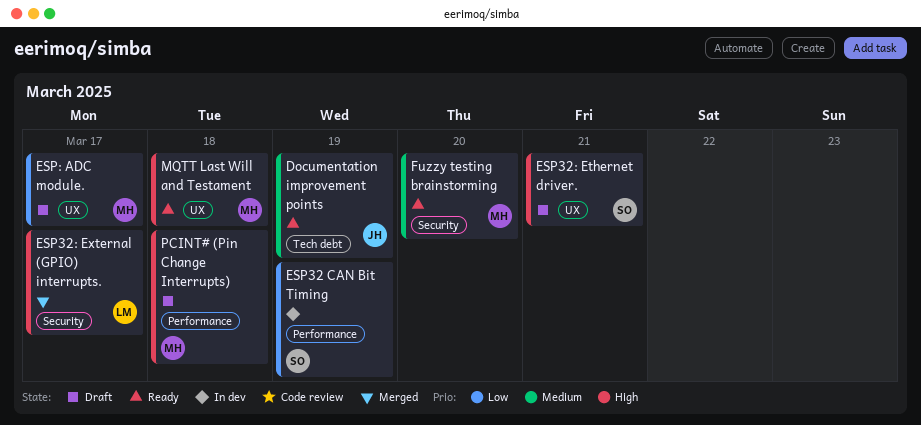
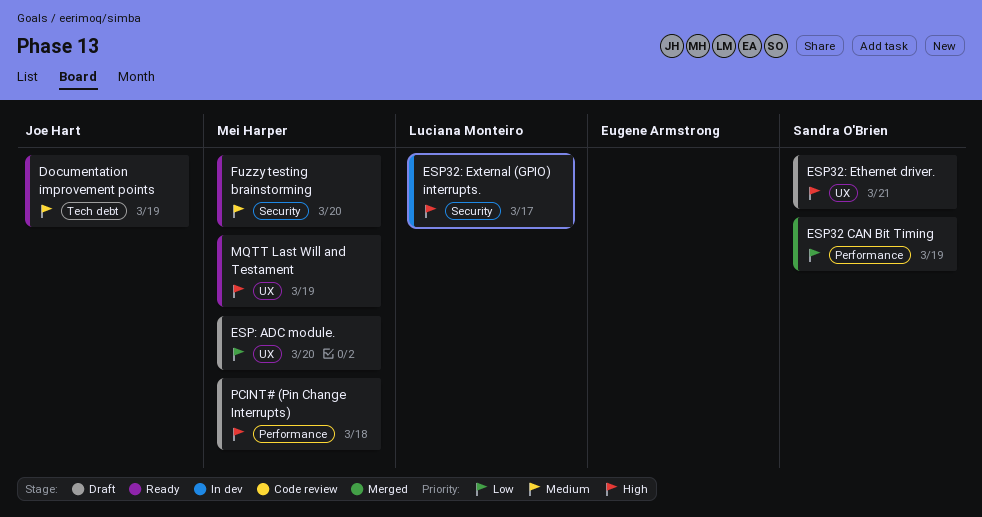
ESP32 CAN Bit Timing, status: In dev -> Merged
ESP32: External (GPIO) interrupts., status: Merged -> In dev
ESP: ADC module., due: Mar 17 -> Mar 20
MQTT Last Will and Testament, due: Mar 18 -> Mar 19

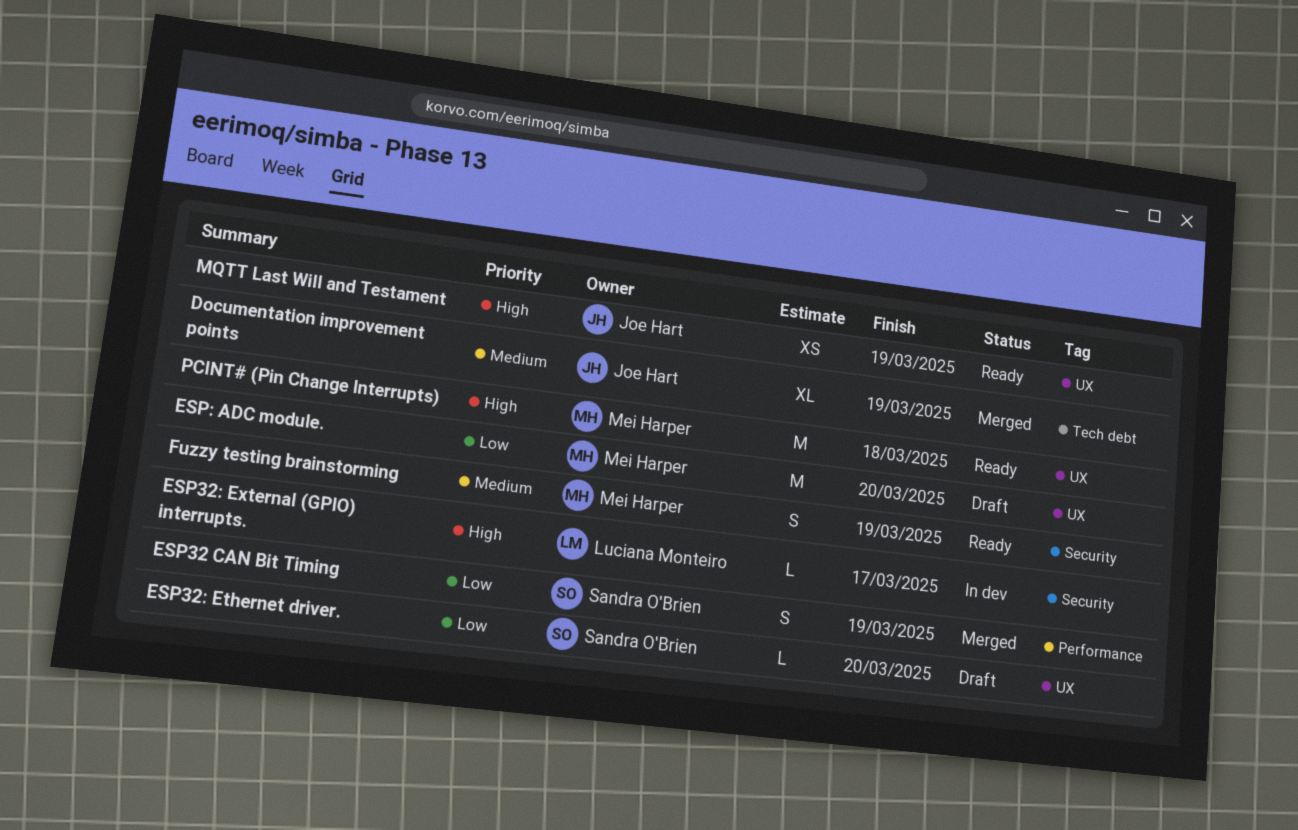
Documentation improvement points, status: Ready -> Merged
ESP32: Ethernet driver., priority: High -> Low
ESP32: Ethernet driver., due: Mar 21 -> Mar 20
Fuzzy testing brainstorming, due: Mar 20 -> Mar 19
MQTT Last Will and Testament, owner: Mei Harper -> Joe Hart
PCINT# (Pin Change Interrupts), status: Draft -> Ready
PCINT# (Pin Change Interrupts), label: Performance -> UX

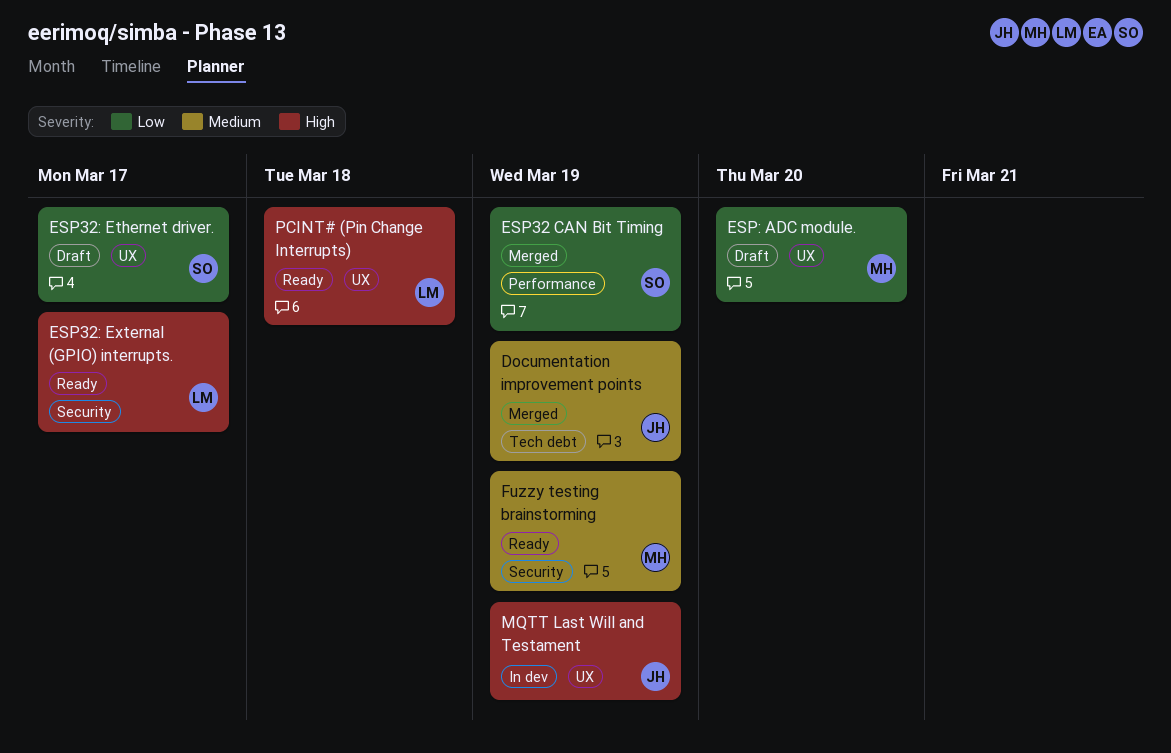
ESP32: Ethernet driver., due: Mar 20 -> Mar 17
ESP32: External (GPIO) interrupts., status: In dev -> Ready
MQTT Last Will and Testament, status: Ready -> In dev
PCINT# (Pin Change Interrupts), owner: Mei Harper -> Luciana Monteiro

